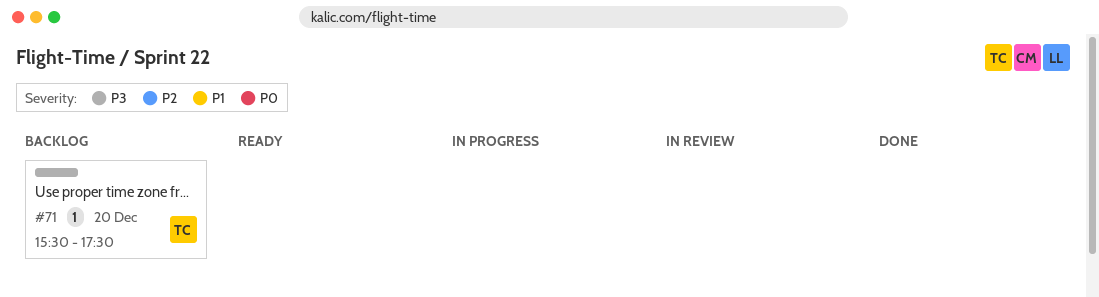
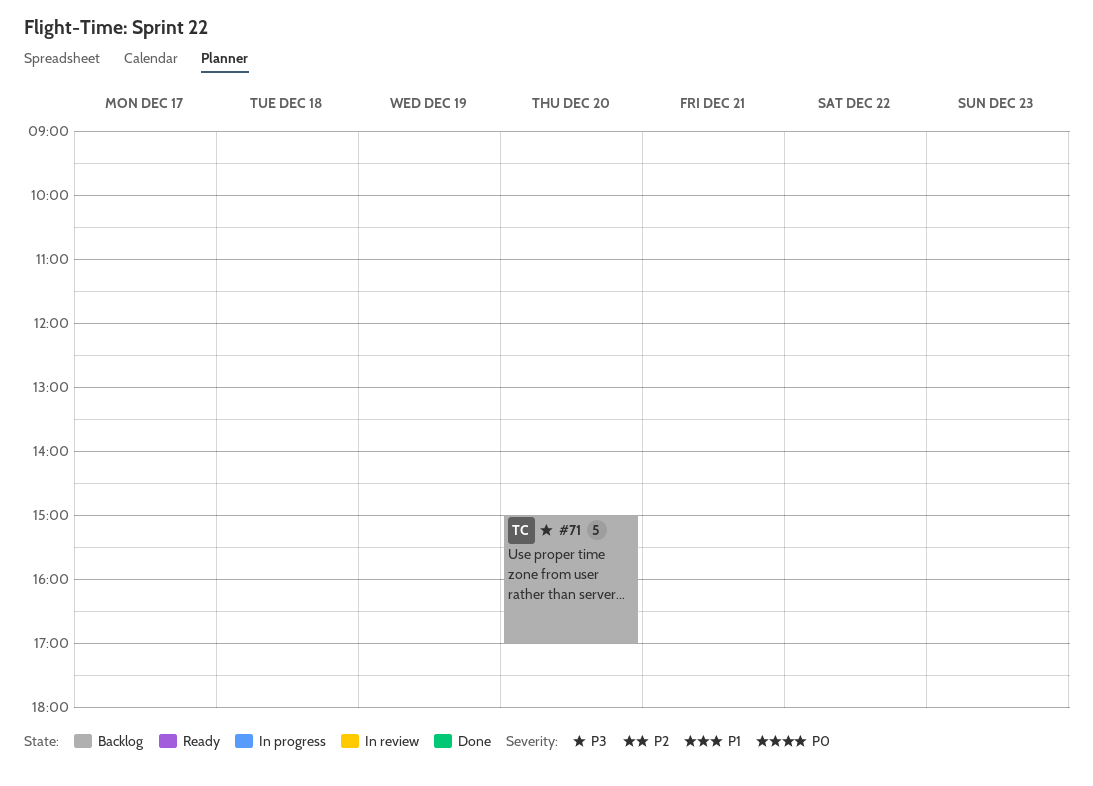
#71, estimate: 1 -> 5
#71, begins: 15:30 -> 15:00
#71, ends: 17:30 -> 17:00

